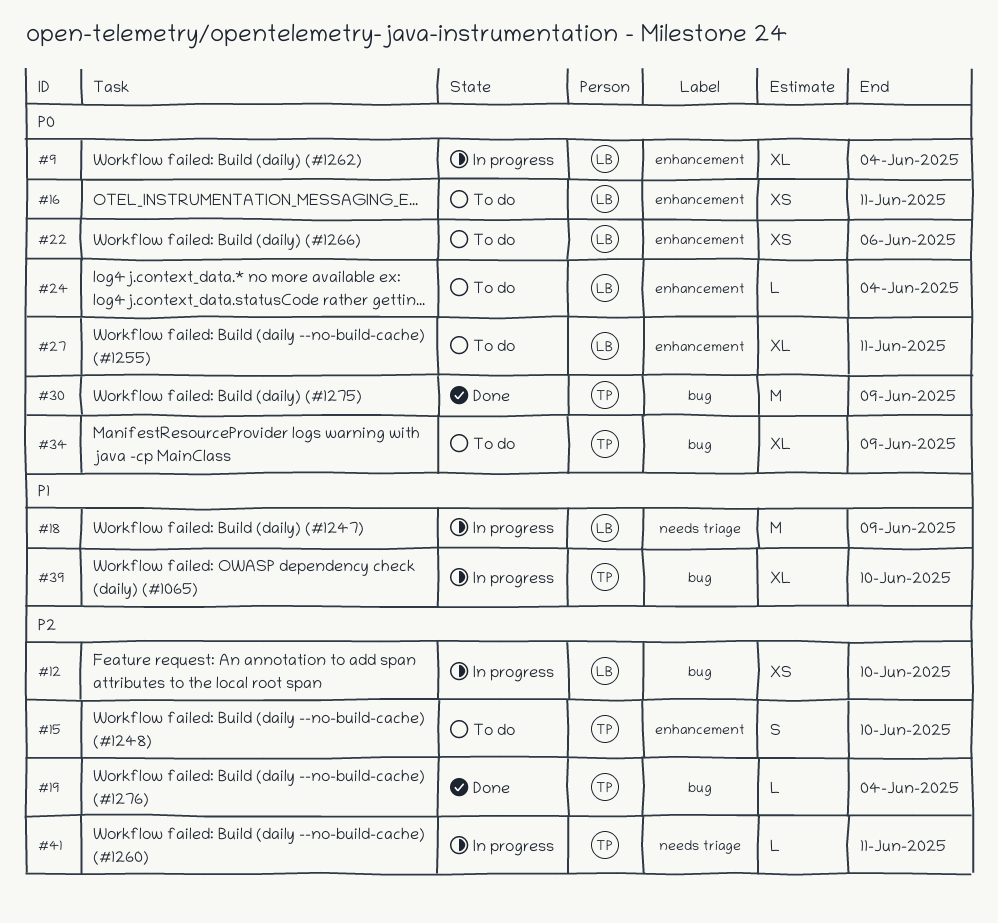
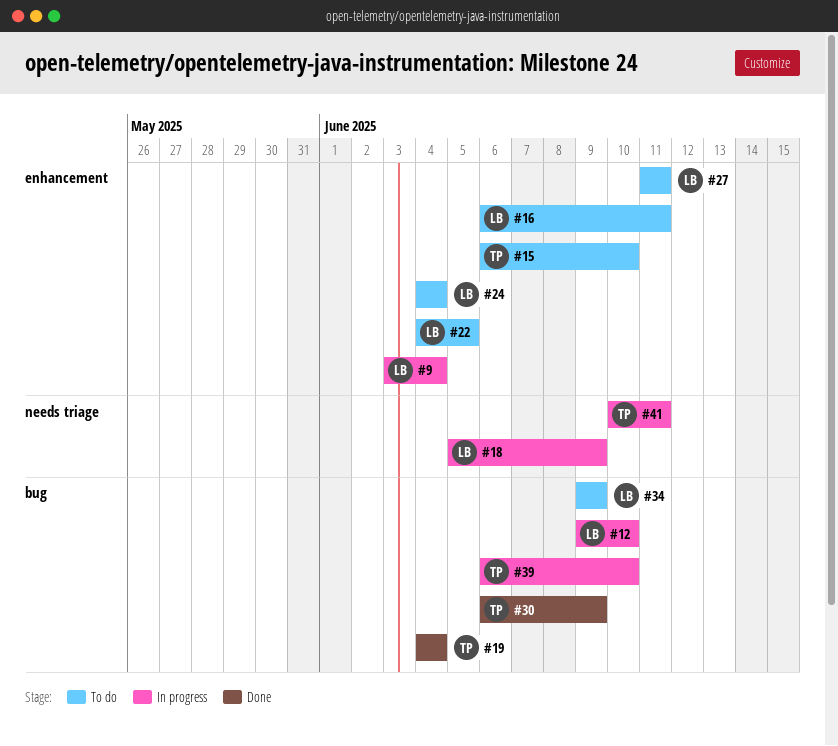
#22, due: Jun 6 -> Jun 5
#34, owner: TP -> LB

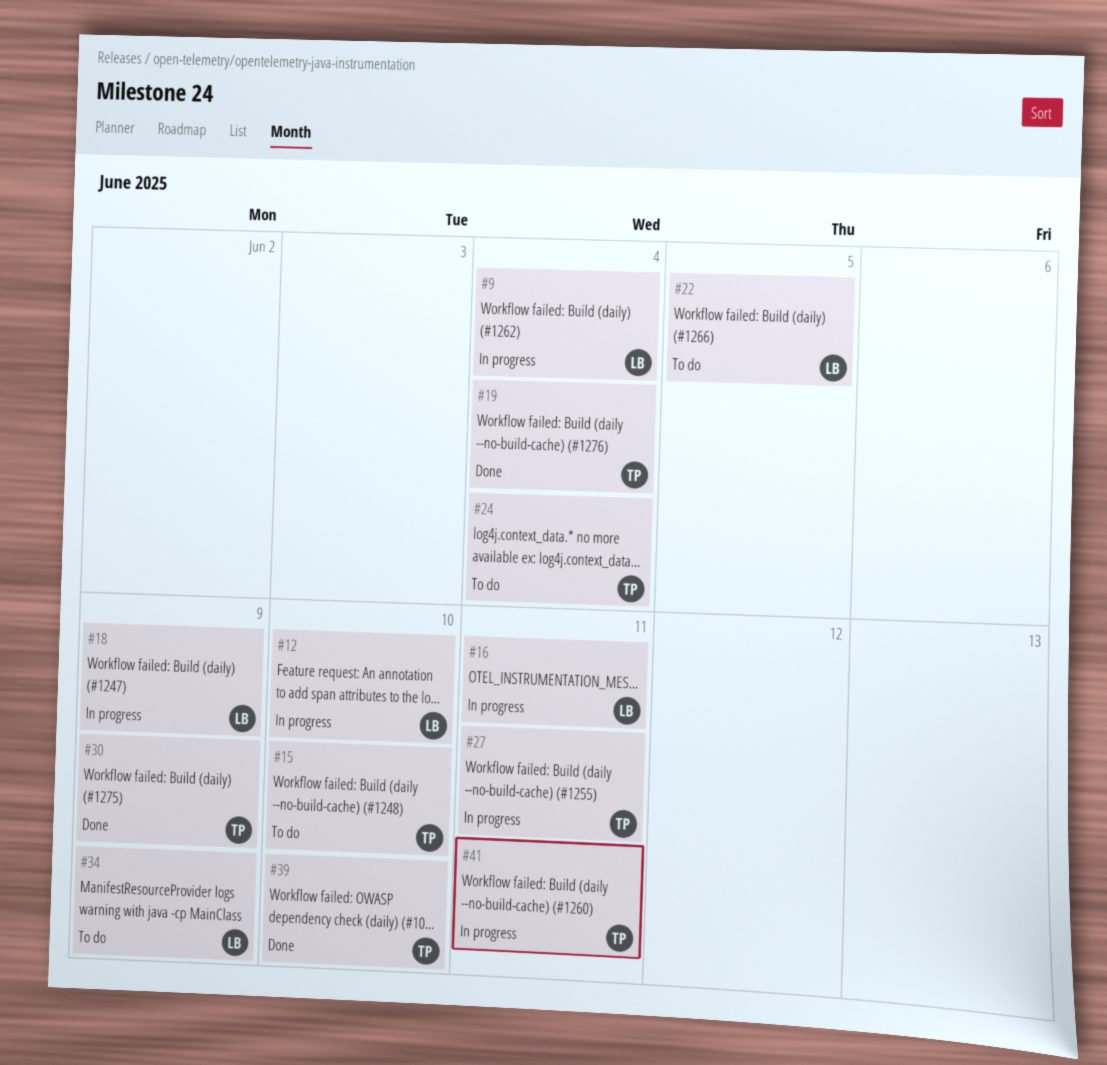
#16, status: To do -> In progress
#24, owner: LB -> TP
#27, status: To do -> In progress
#27, owner: LB -> TP
#39, status: In progress -> Done

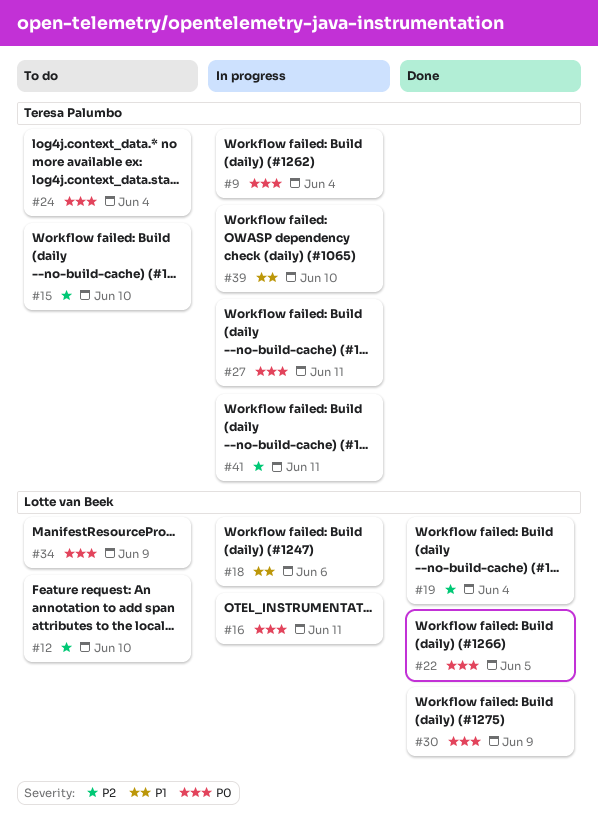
#9, owner: Lotte van Beek -> Teresa Palumbo
#12, status: In progress -> To do
#18, due: Jun 9 -> Jun 6
#19, owner: Teresa Palumbo -> Lotte van Beek
#22, status: To do -> Done
#30, owner: Teresa Palumbo -> Lotte van Beek
#39, status: Done -> In progress

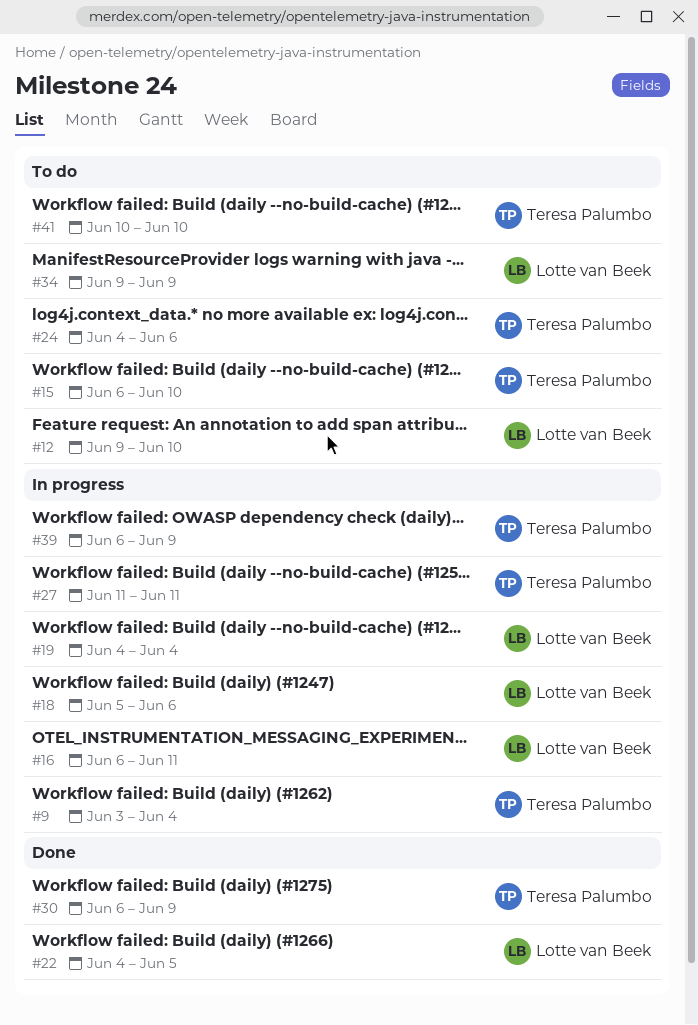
#19, status: Done -> In progress
#24, due: Jun 4 -> Jun 6
#30, owner: Lotte van Beek -> Teresa Palumbo
#39, due: Jun 10 -> Jun 9
#41, status: In progress -> To do
#41, due: Jun 11 -> Jun 10

